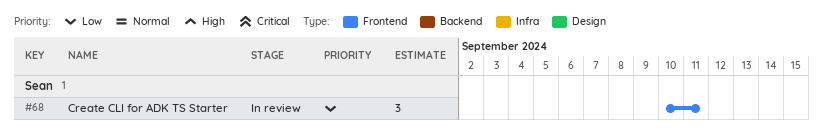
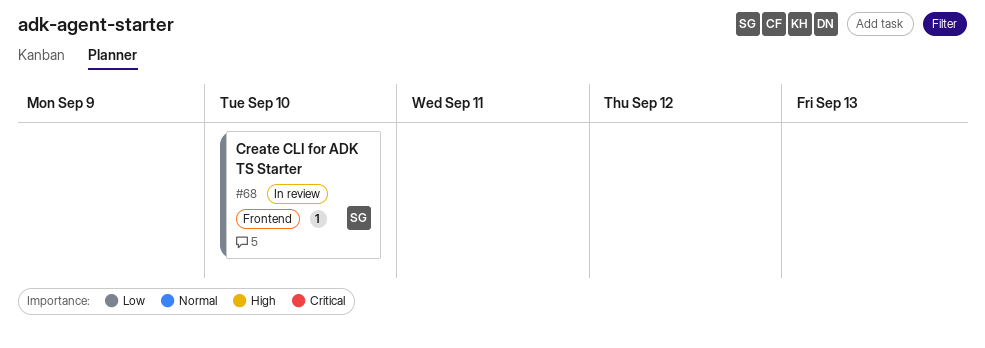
#68, estimate: 3 -> 1
#68, due: Sep 11 -> Sep 10

